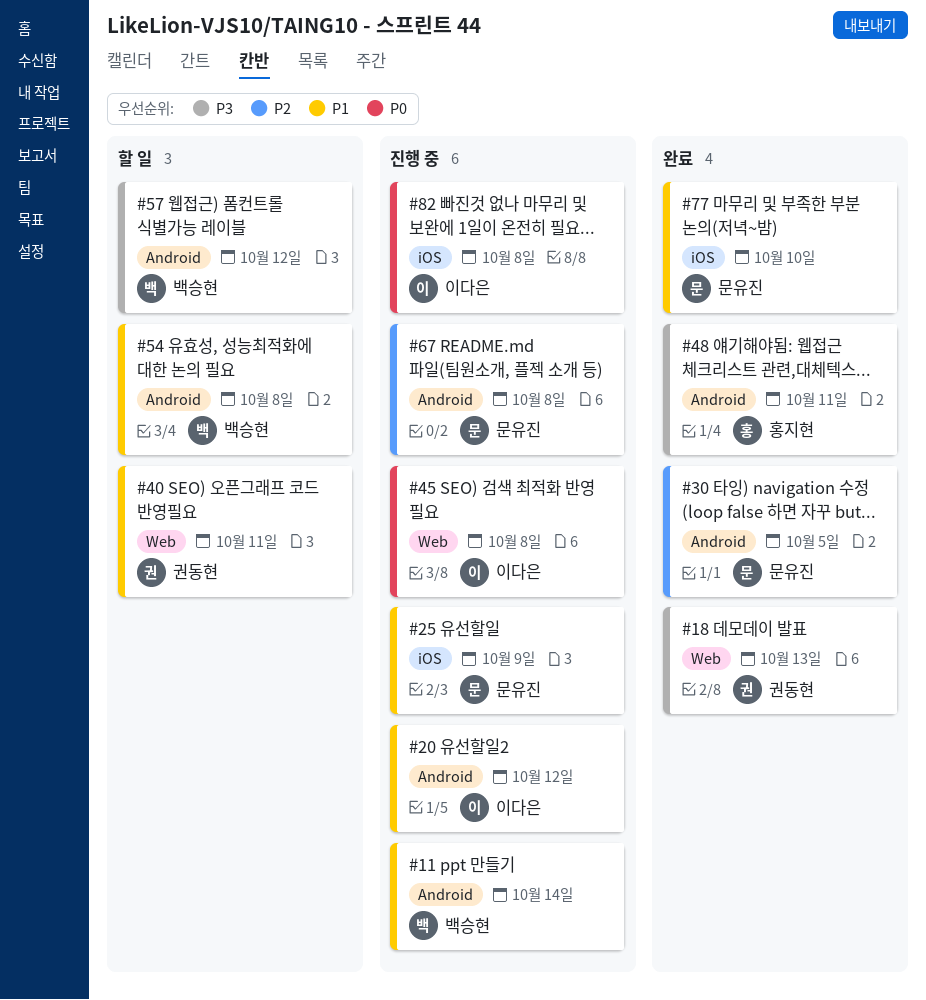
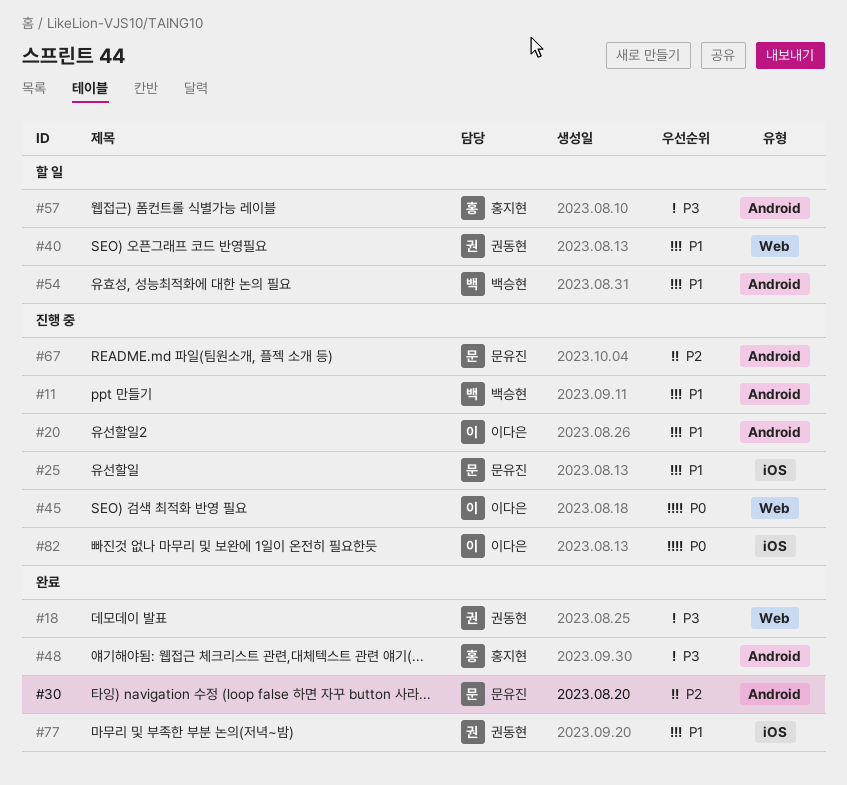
#57, owner: 백승현 -> 홍지현
#77, owner: 문유진 -> 권동현

